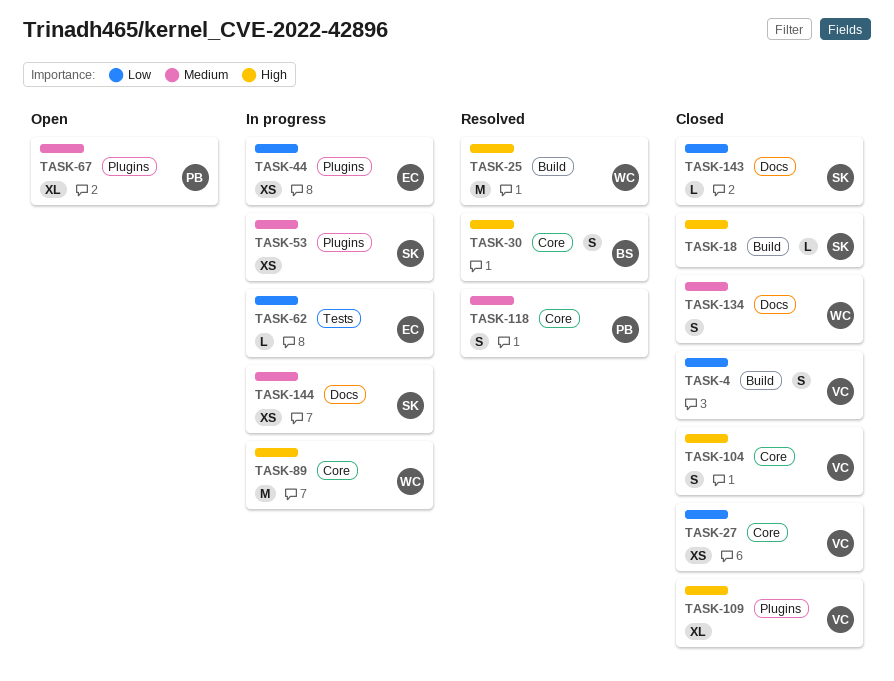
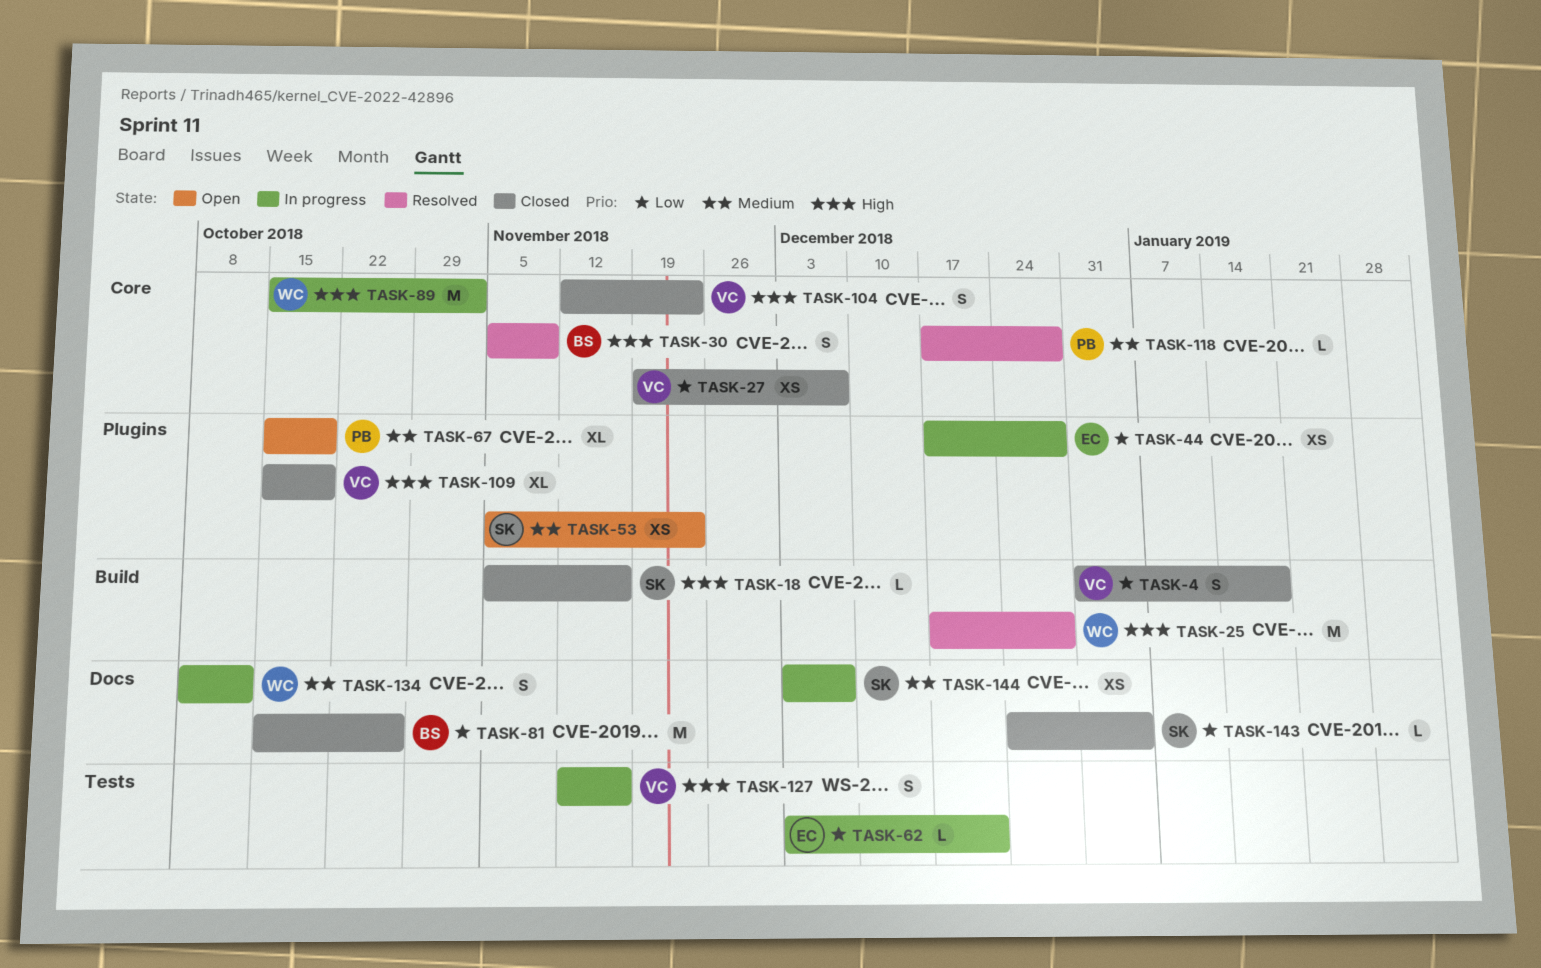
TASK-53, status: In progress -> Open
TASK-81: none -> present
TASK-118, estimate: S -> L
TASK-127: none -> present
TASK-134, status: Closed -> In progress

